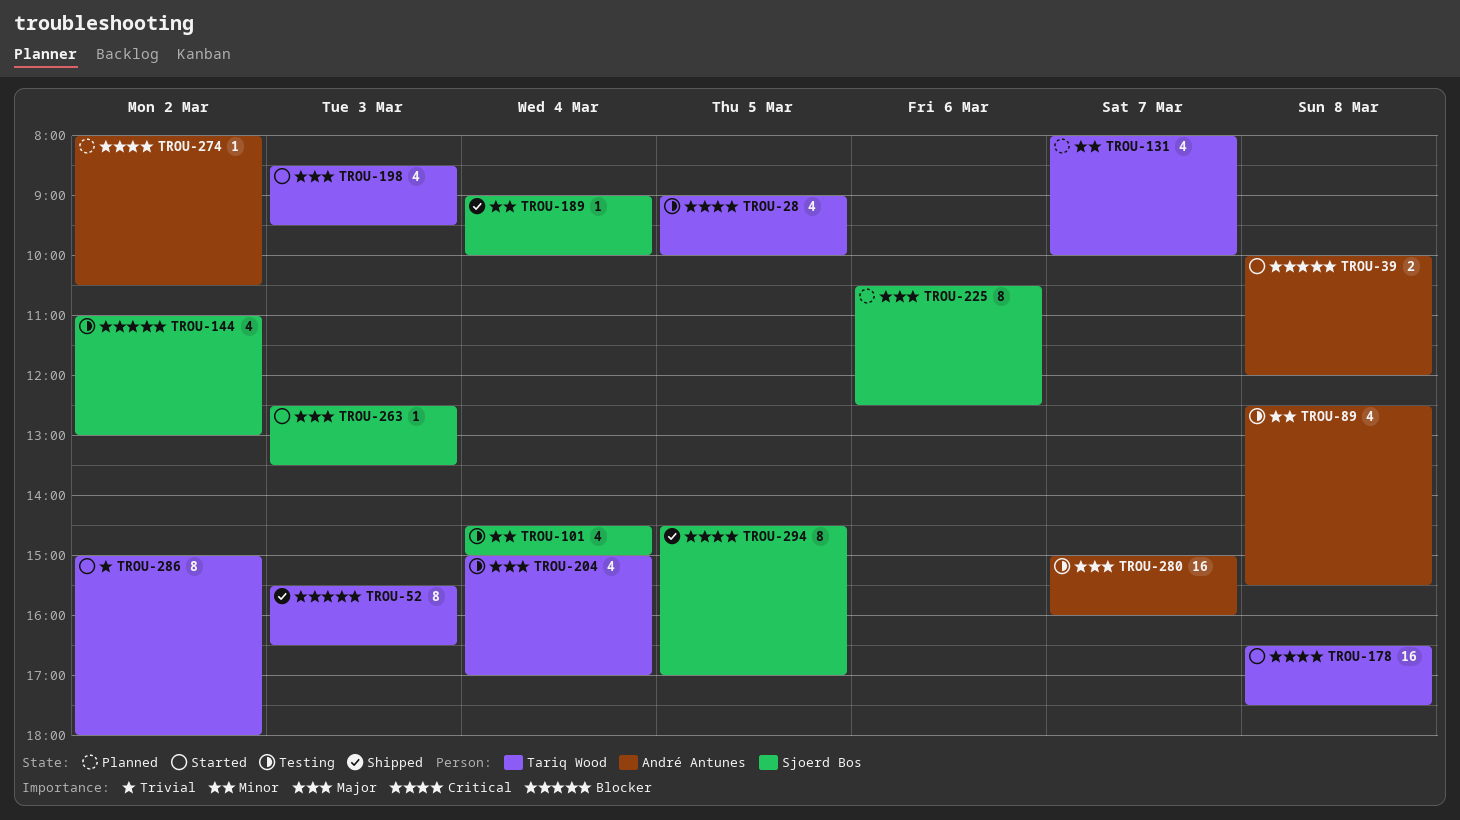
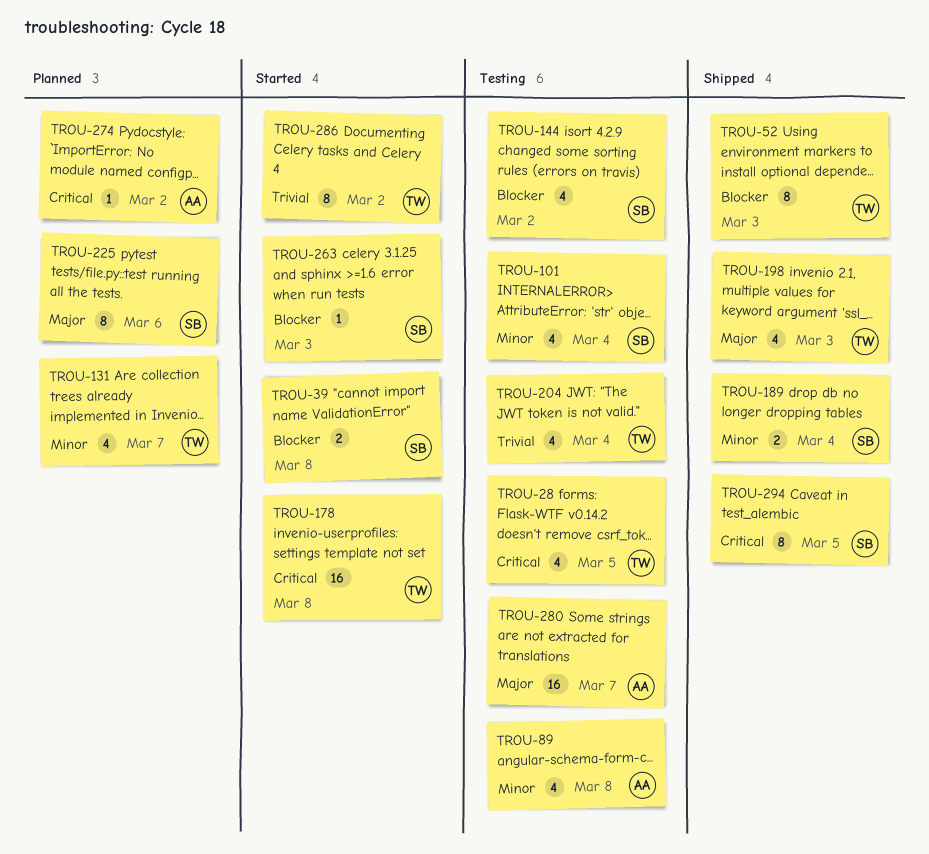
TROU-39, owner: André Antunes -> Sjoerd Bos
TROU-189, estimate: 1 -> 2
TROU-198, status: Started -> Shipped
TROU-204, priority: Major -> Trivial
TROU-263, priority: Major -> Blocker

